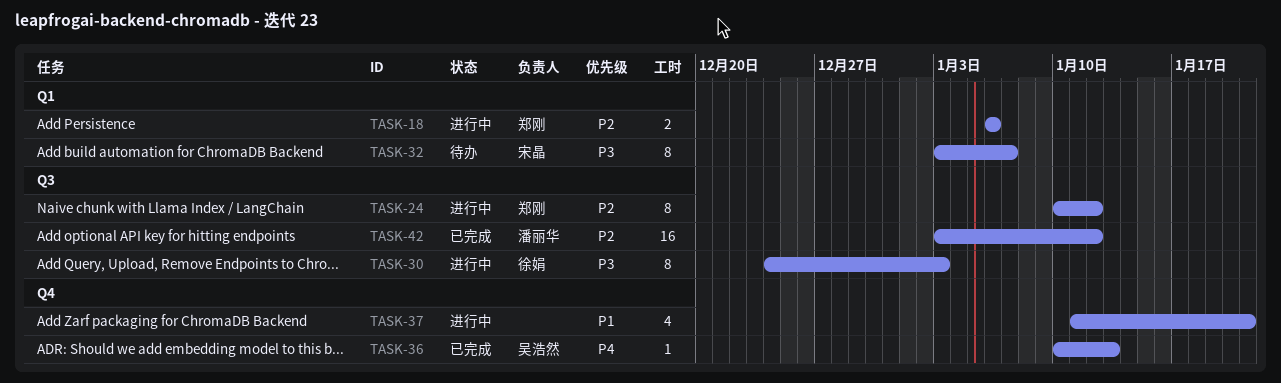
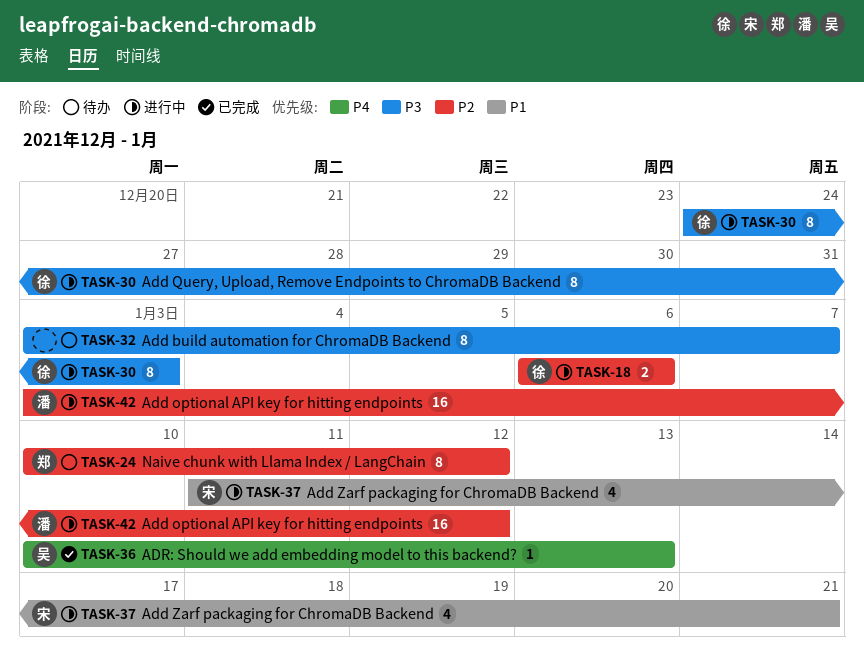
TASK-18, owner: 郑刚 -> 徐娟
TASK-24, status: 进行中 -> 待办
TASK-32, owner: 宋晶 -> none
TASK-37, owner: none -> 宋晶
TASK-42, status: 已完成 -> 进行中

